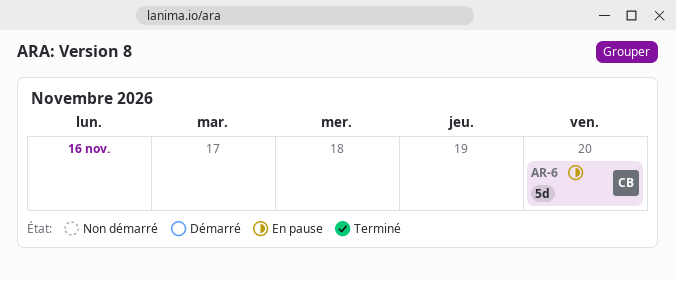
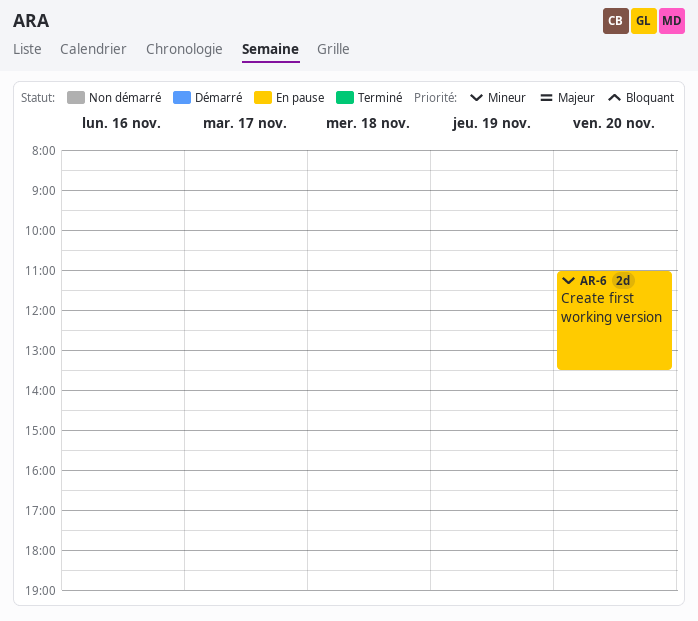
AR-6, estimate: 5d -> 2d

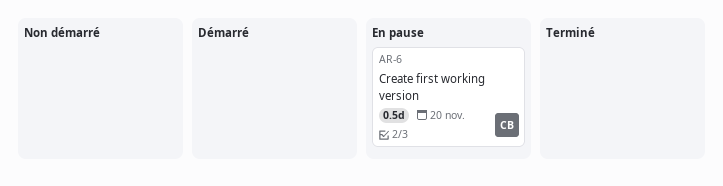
AR-6, estimate: 2d -> 0.5d

